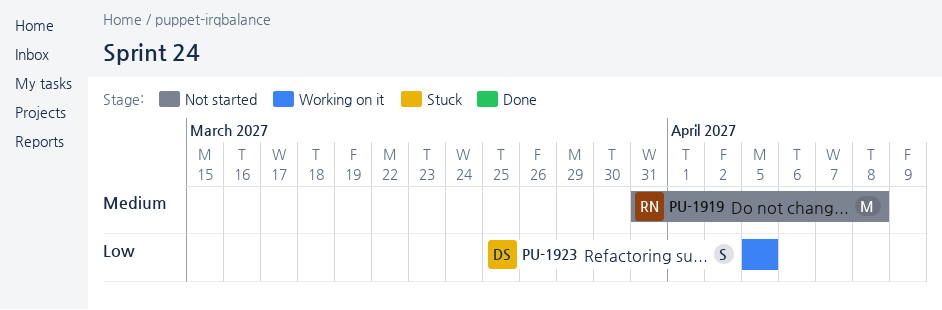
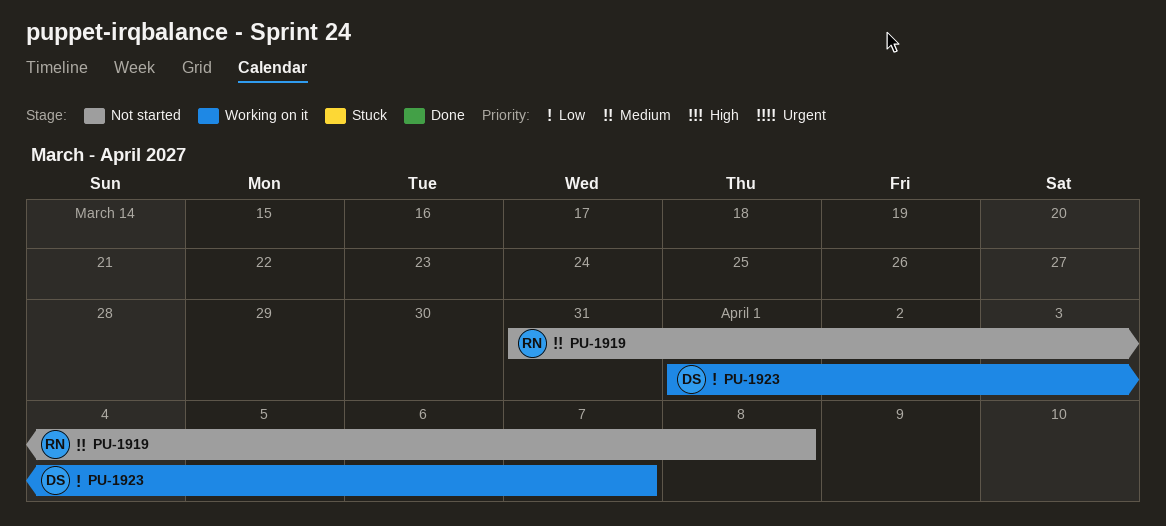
PU-1923, start: Apr 5 -> Apr 1
PU-1923, due: Apr 5 -> Apr 7

